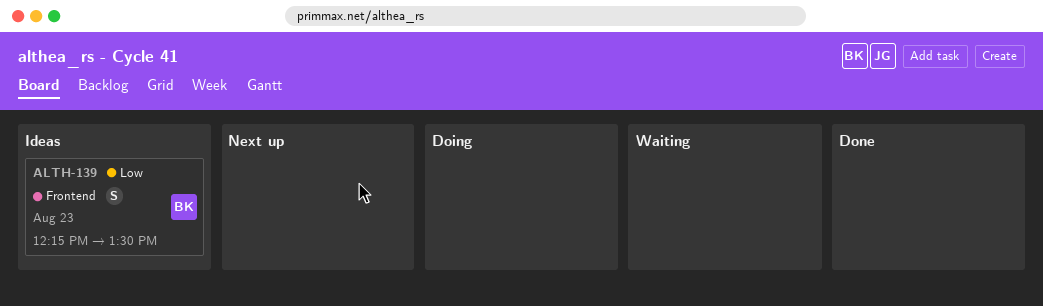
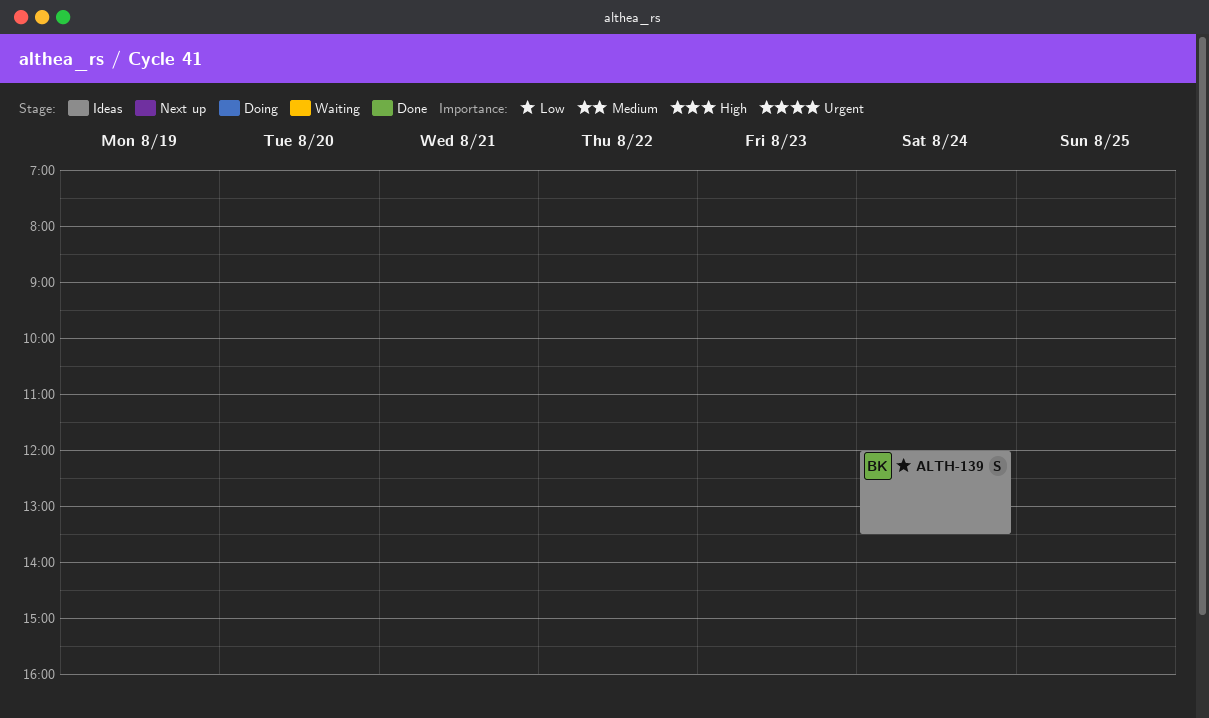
ALTH-139, day: Aug 23 -> Aug 24
ALTH-139, begins: 12:15 -> 12:00

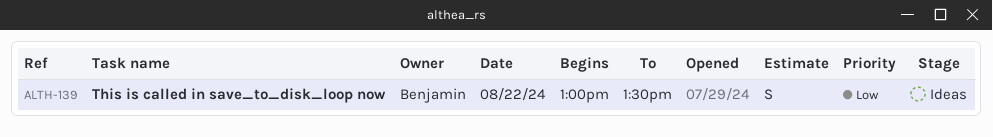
ALTH-139, day: Aug 24 -> Aug 22
ALTH-139, begins: 12:00 -> 13:00

